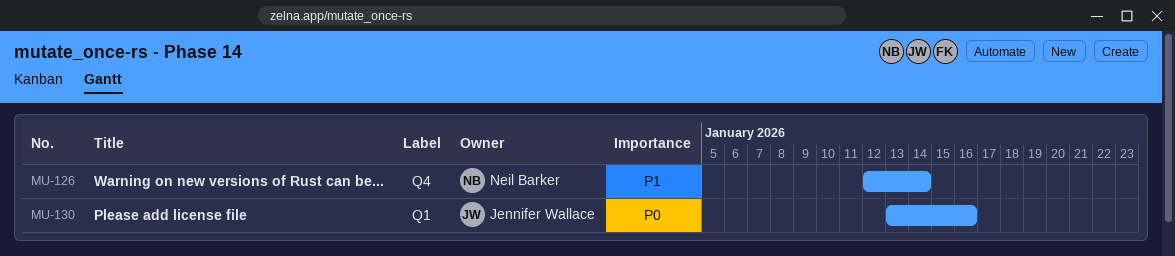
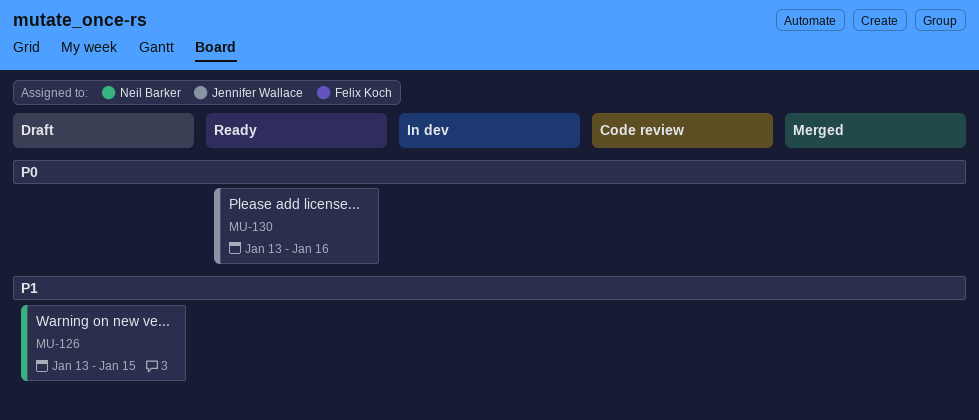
MU-126, start: Jan 12 -> Jan 13
MU-126, due: Jan 14 -> Jan 15

